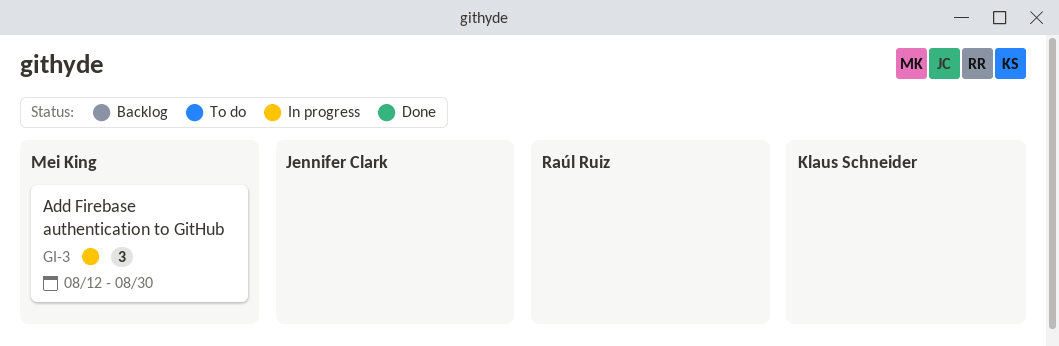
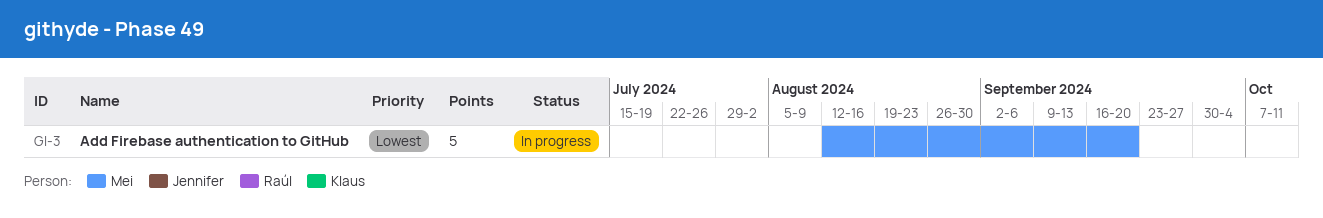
GI-3, estimate: 3 -> 5
GI-3, due: Aug 30 -> Sep 20

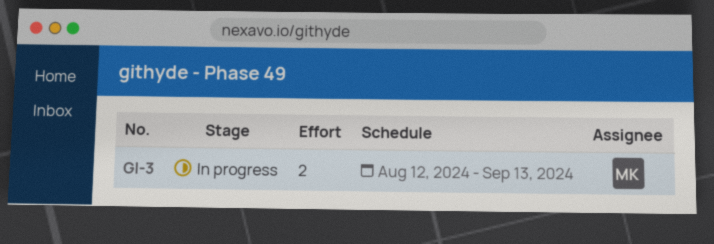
GI-3, estimate: 5 -> 2
GI-3, due: Sep 20 -> Sep 13

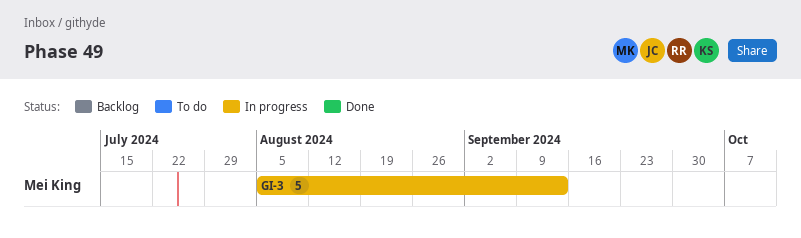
GI-3, estimate: 2 -> 5
GI-3, start: Aug 12 -> Aug 5

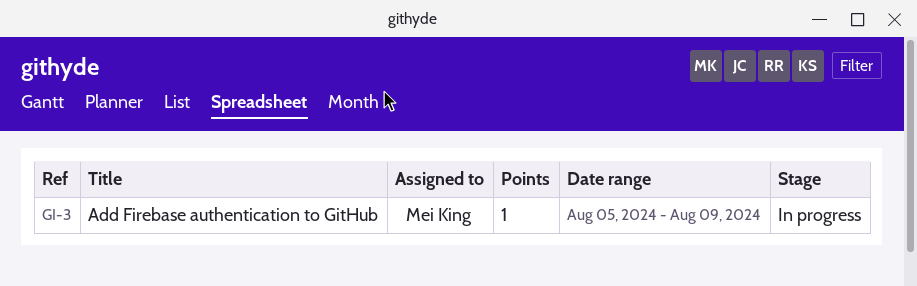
GI-3, estimate: 5 -> 1
GI-3, due: Sep 13 -> Aug 9

